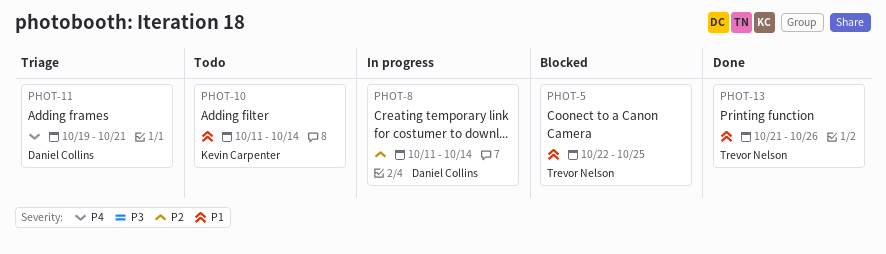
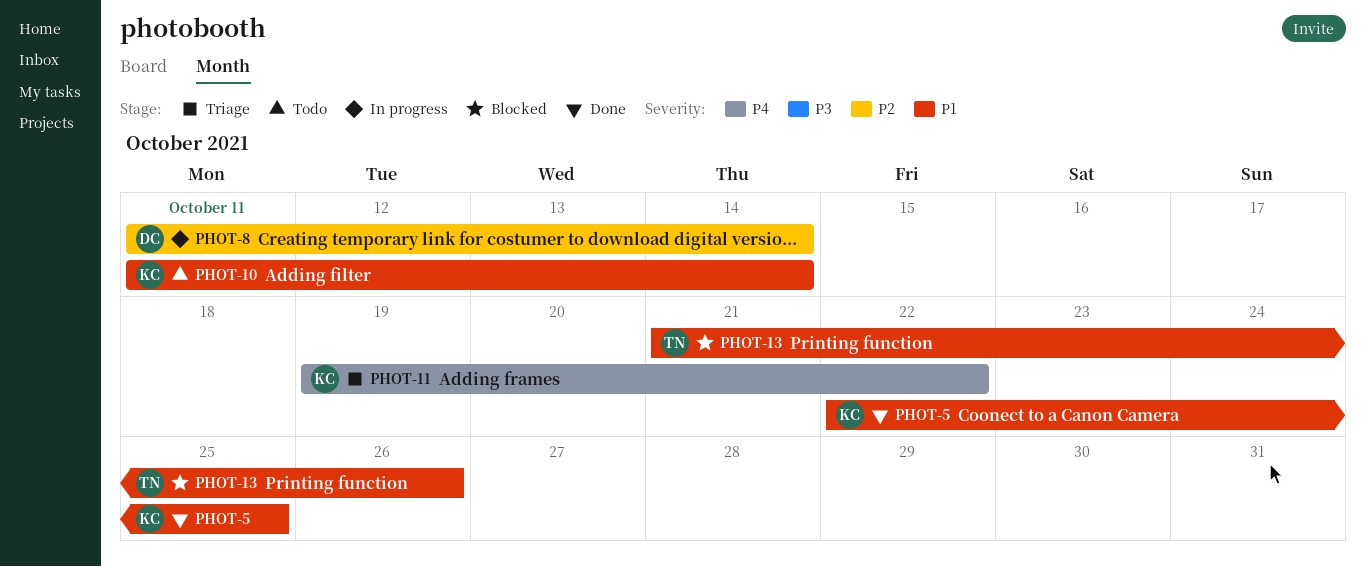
PHOT-5, status: Blocked -> Done
PHOT-5, owner: Trevor Nelson -> Kevin Carpenter
PHOT-11, owner: Daniel Collins -> Kevin Carpenter
PHOT-11, due: Oct 21 -> Oct 22
PHOT-13, status: Done -> Blocked

